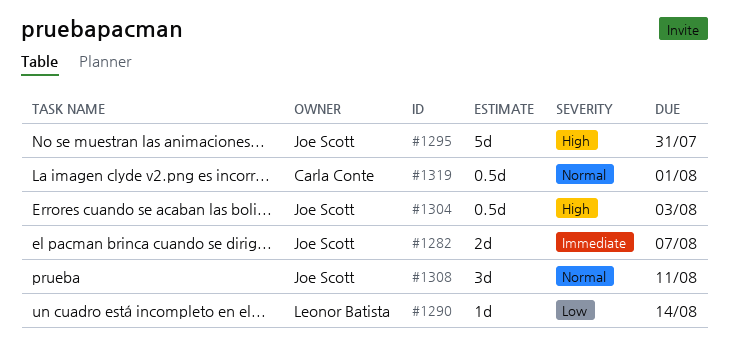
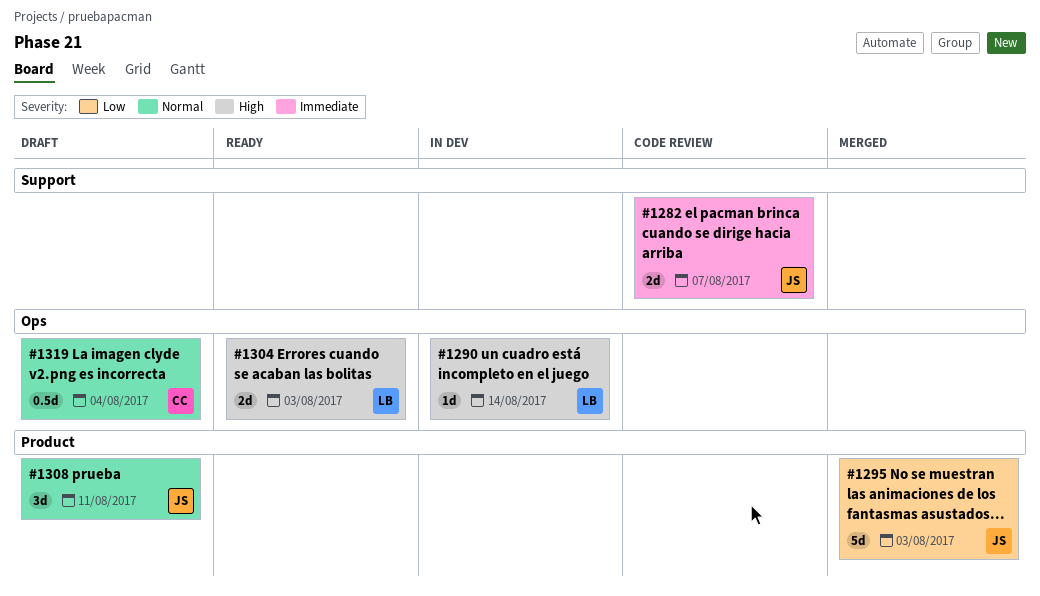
#1290, priority: Low -> High
#1295, priority: High -> Low
#1295, due: Jul 31 -> Aug 3
#1304, owner: Joe Scott -> Leonor Batista
#1304, estimate: 0.5d -> 2d
#1319, due: Aug 1 -> Aug 4

